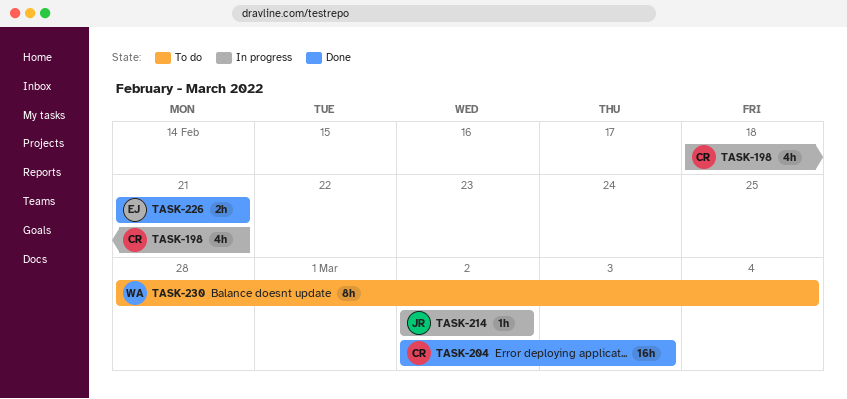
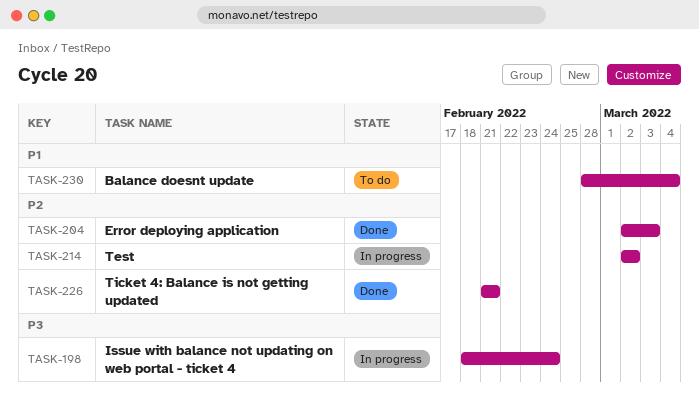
TASK-198, due: Feb 21 -> Feb 24

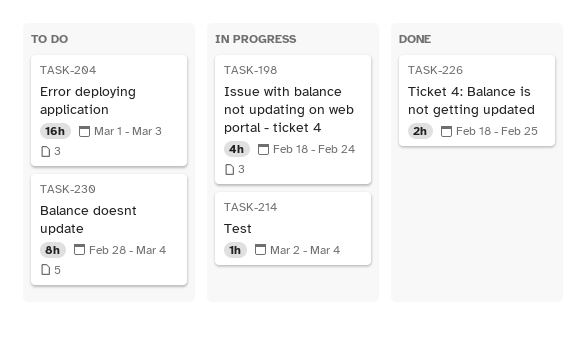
TASK-204, status: Done -> To do
TASK-204, start: Mar 2 -> Mar 1
TASK-214, due: Mar 2 -> Mar 4
TASK-226, start: Feb 21 -> Feb 18
TASK-226, due: Feb 21 -> Feb 25

